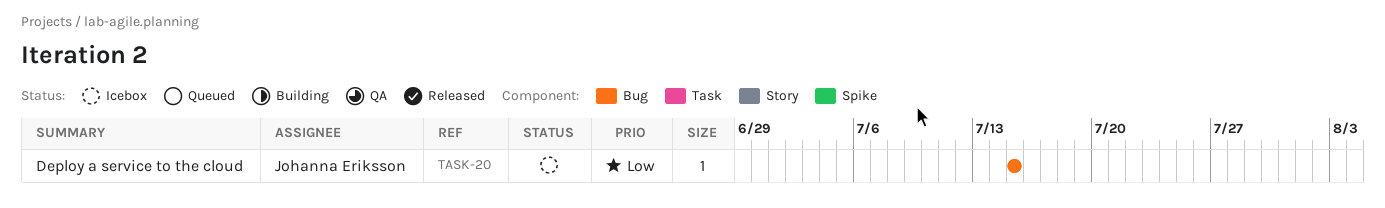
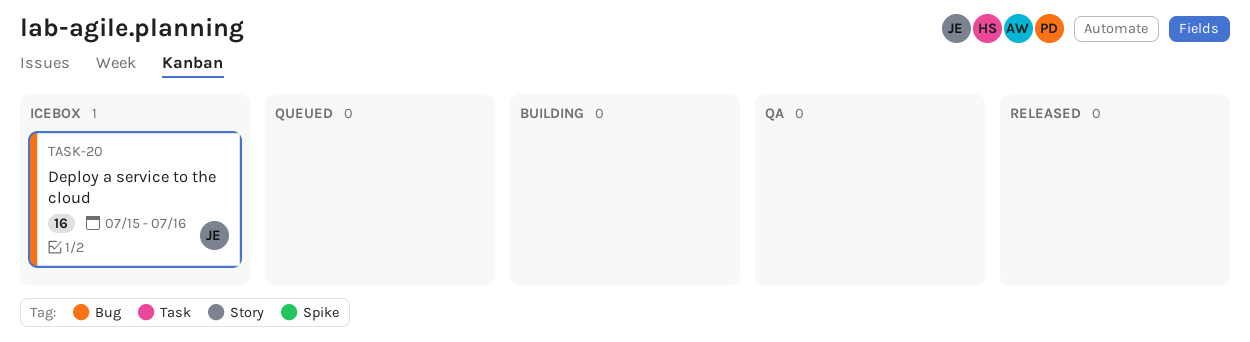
TASK-20, estimate: 1 -> 16
TASK-20, due: Jul 15 -> Jul 16

